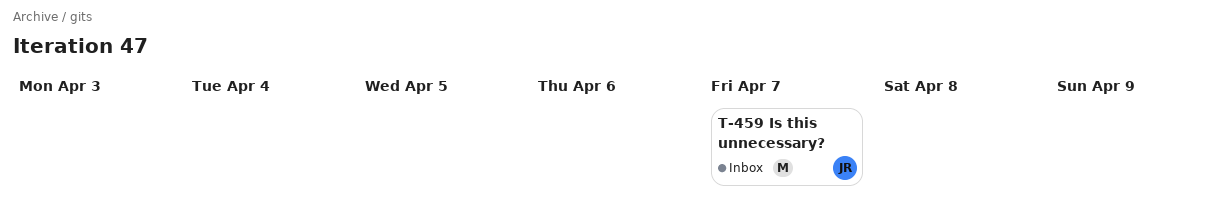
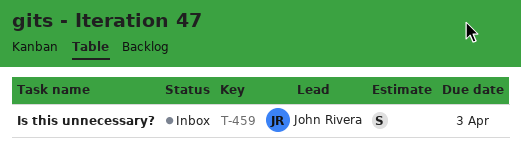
T-459, estimate: M -> S
T-459, due: Apr 7 -> Apr 3

